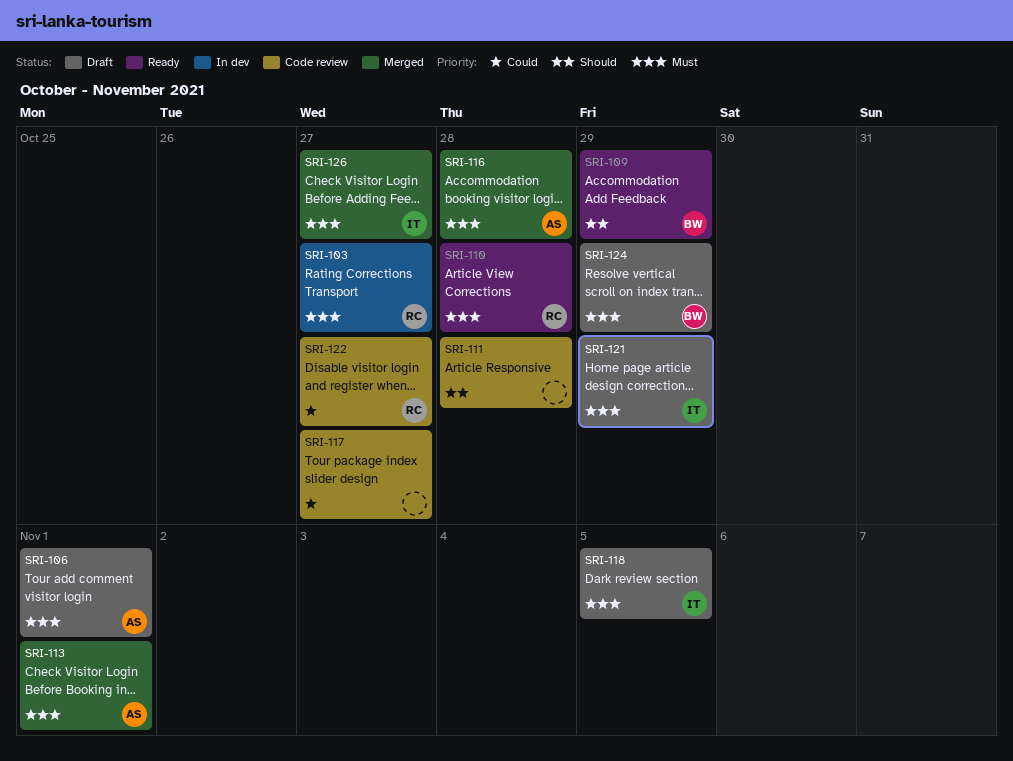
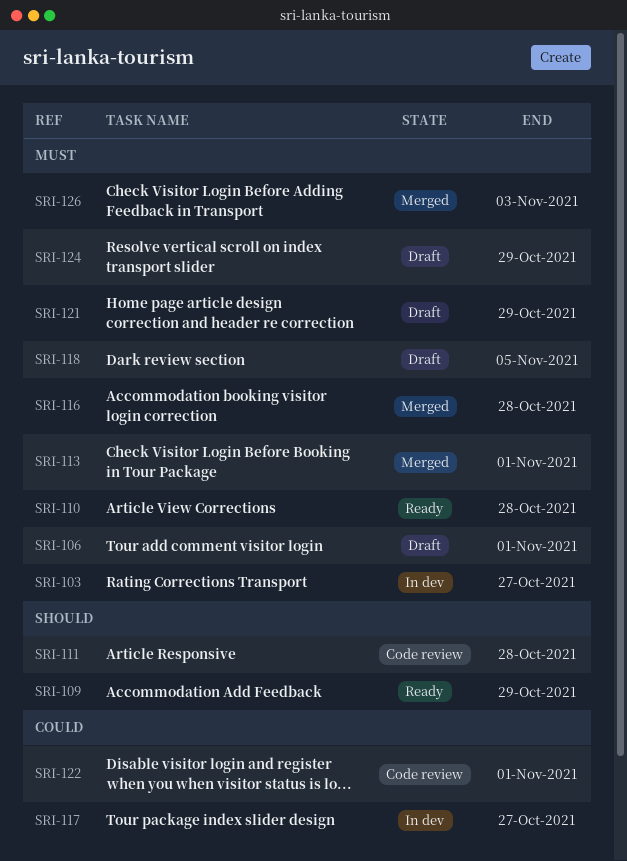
SRI-117, status: Code review -> In dev
SRI-122, due: Oct 27 -> Nov 1
SRI-126, due: Oct 27 -> Nov 3

